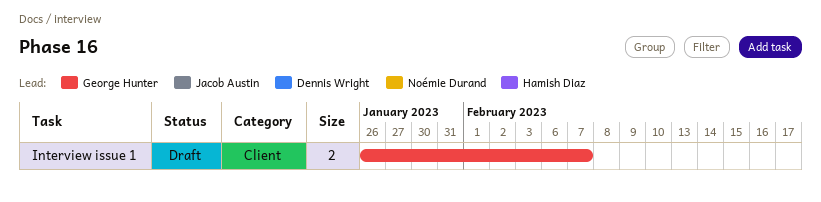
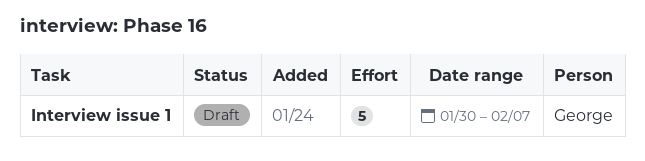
Interview issue 1, estimate: 2 -> 5
Interview issue 1, start: Jan 26 -> Jan 30

